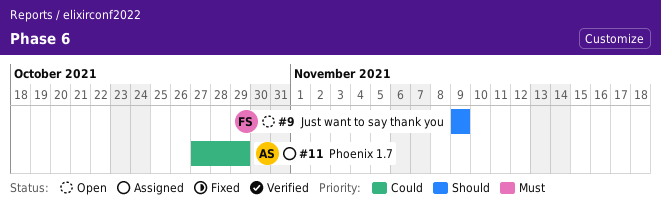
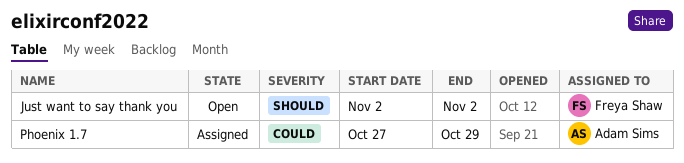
Just want to say thank you, start: Nov 9 -> Nov 2
Just want to say thank you, due: Nov 9 -> Nov 2

